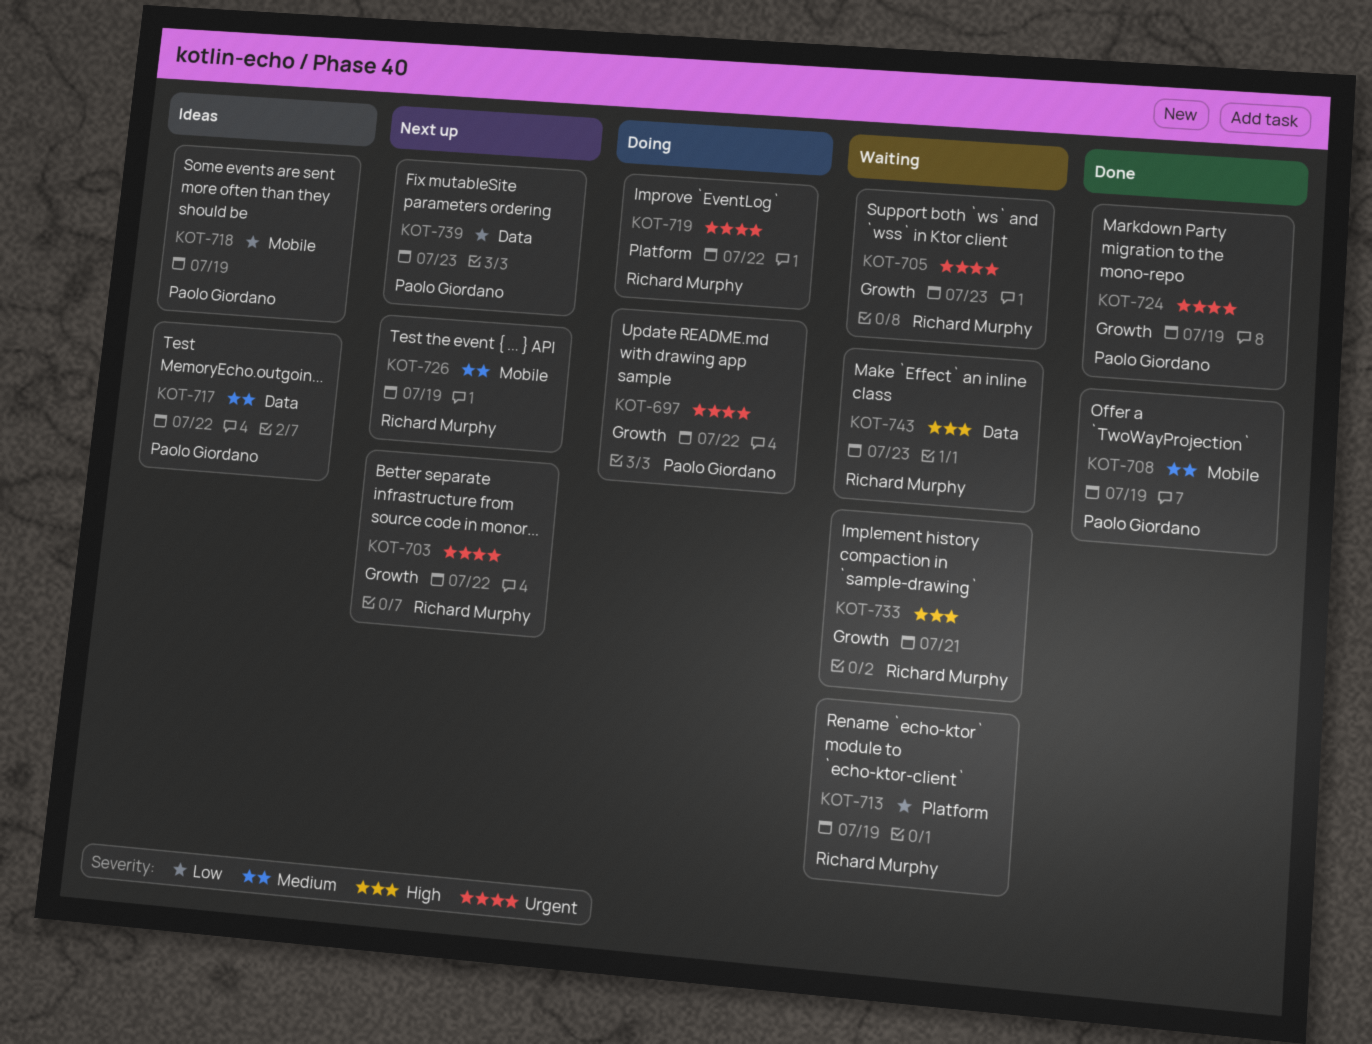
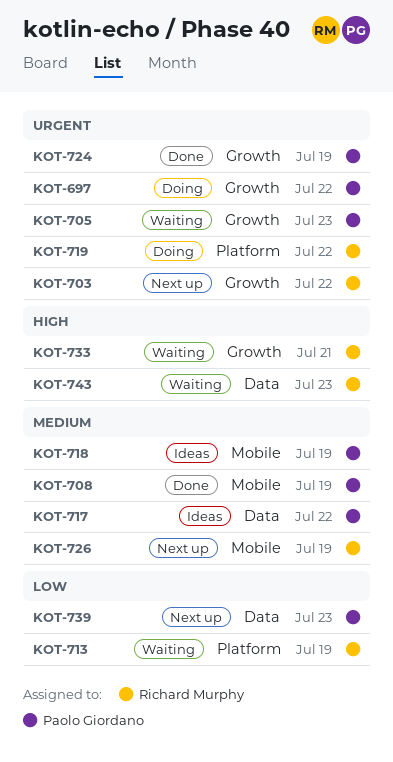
KOT-705, owner: Richard Murphy -> Paolo Giordano
KOT-718, priority: Low -> Medium

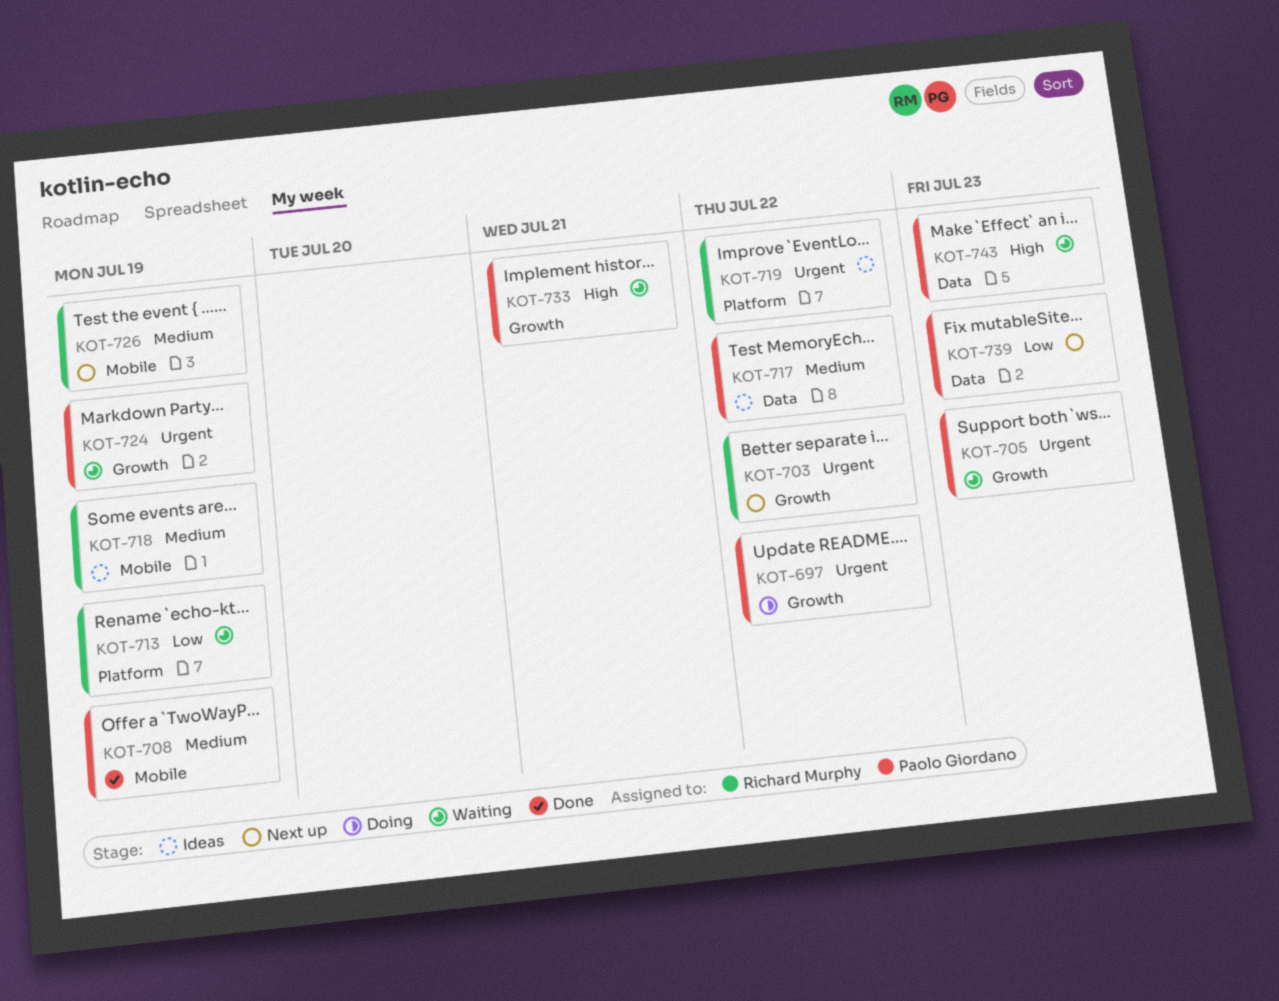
KOT-718, owner: Paolo Giordano -> Richard Murphy
KOT-719, status: Doing -> Ideas
KOT-724, status: Done -> Waiting
KOT-733, owner: Richard Murphy -> Paolo Giordano
KOT-743, owner: Richard Murphy -> Paolo Giordano

